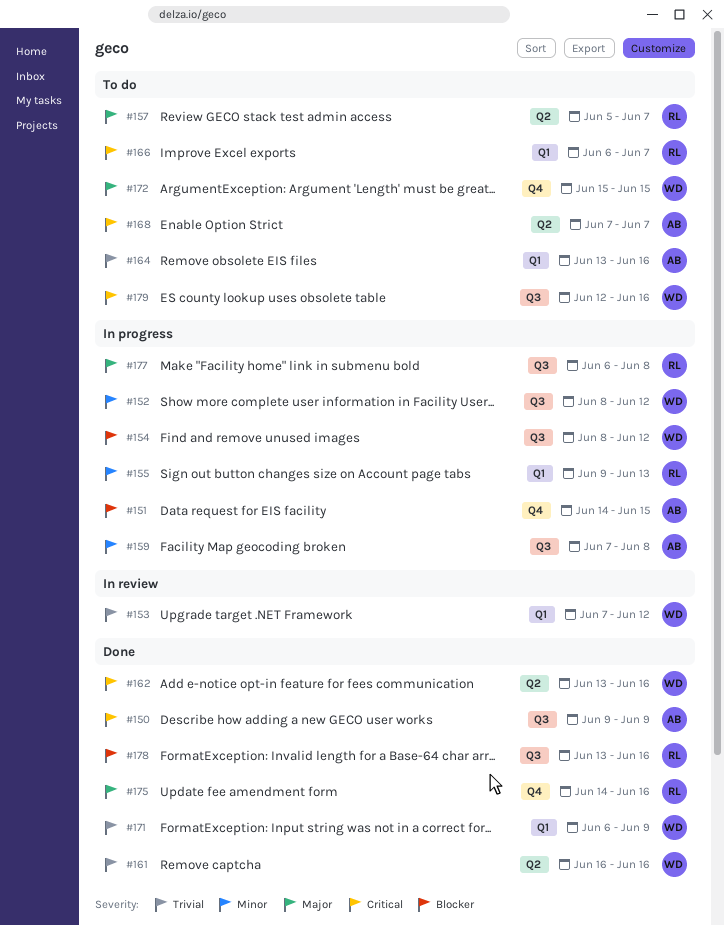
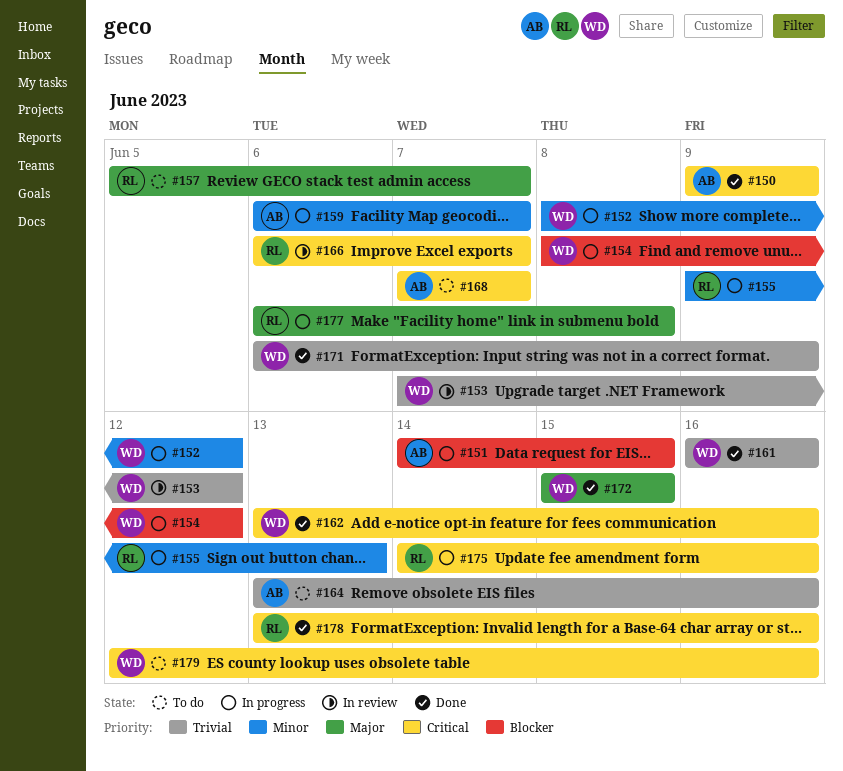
#159, start: Jun 7 -> Jun 6
#159, due: Jun 8 -> Jun 7
#166, status: To do -> In review
#172, status: To do -> Done
#175, status: Done -> In progress
#175, priority: Major -> Critical
#178, priority: Blocker -> Critical

